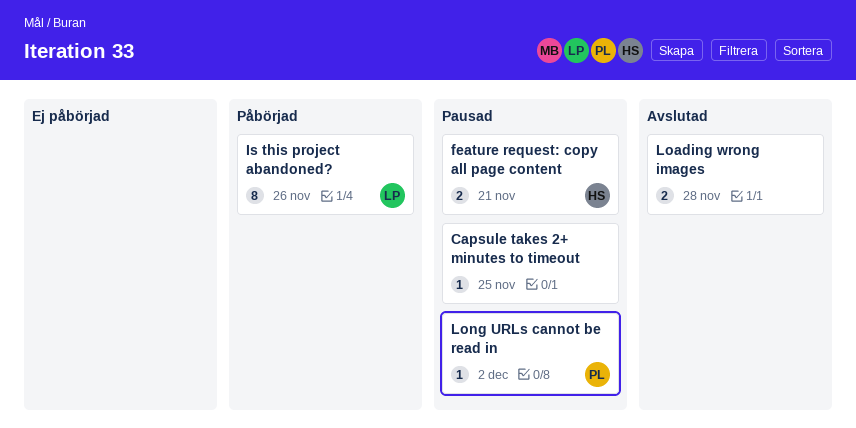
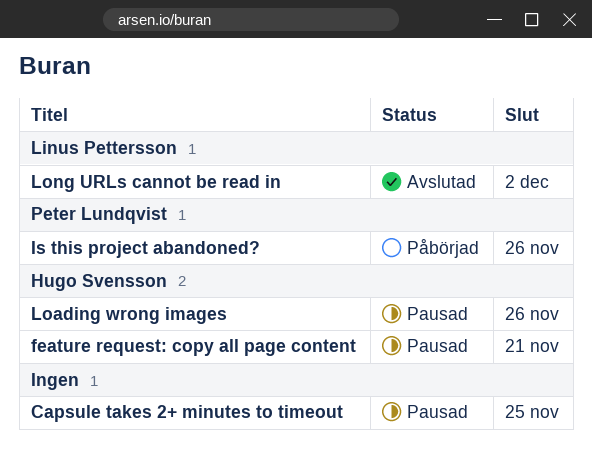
Is this project abandoned?, owner: Linus Pettersson -> Peter Lundqvist
Loading wrong images, status: Avslutad -> Pausad
Loading wrong images, owner: none -> Hugo Svensson
Loading wrong images, due: Nov 28 -> Nov 26
Long URLs cannot be read in, status: Pausad -> Avslutad
Long URLs cannot be read in, owner: Peter Lundqvist -> Linus Pettersson

